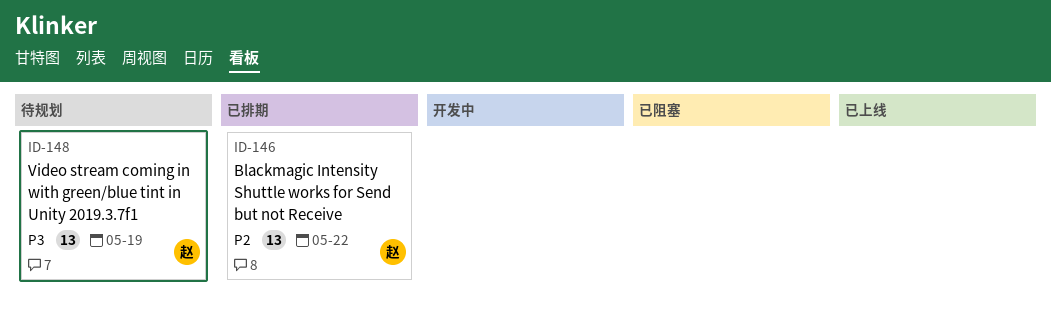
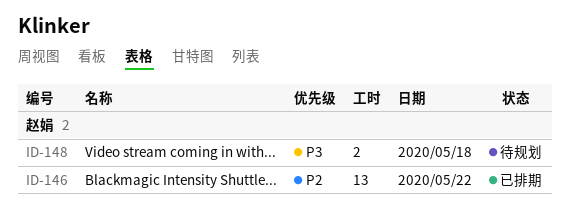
ID-148, estimate: 13 -> 2
ID-148, day: May 19 -> May 18

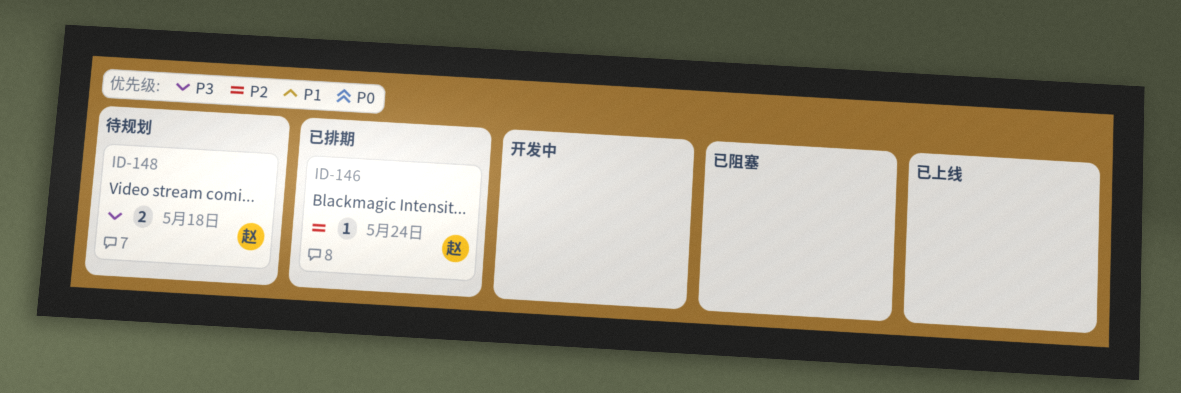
ID-146, estimate: 13 -> 1
ID-146, day: May 22 -> May 24

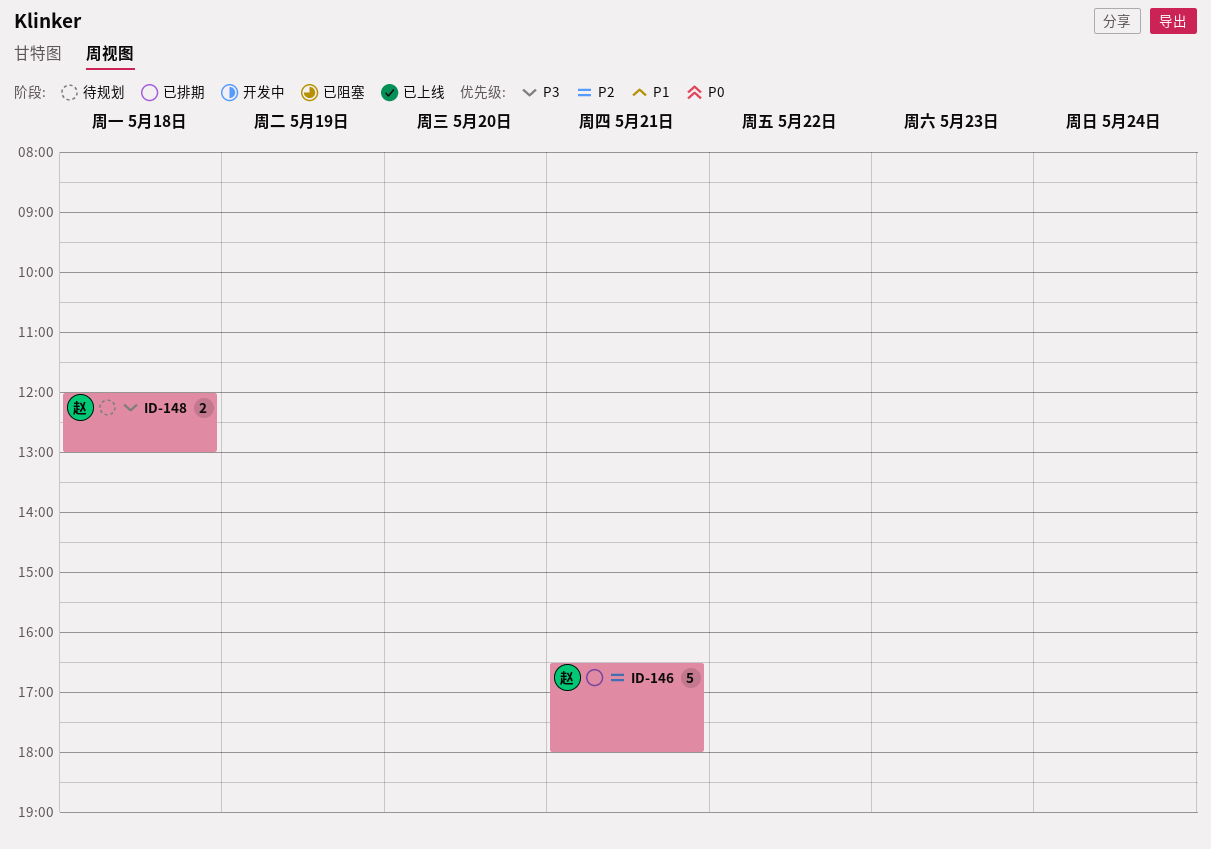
ID-146, estimate: 1 -> 5
ID-146, day: May 24 -> May 21

